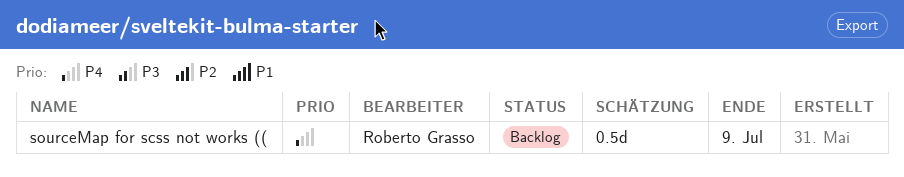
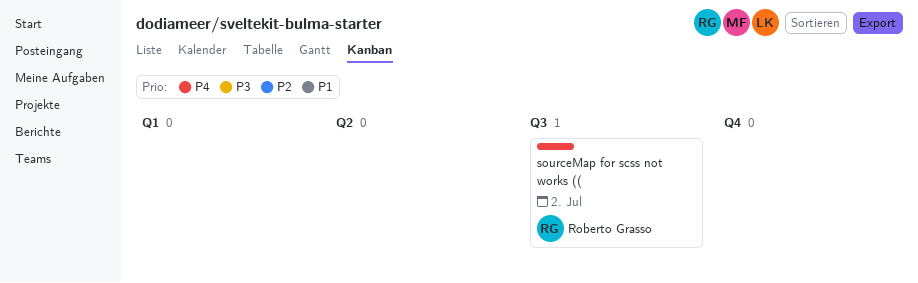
sourceMap for scss not works ((, due: Jul 9 -> Jul 2

